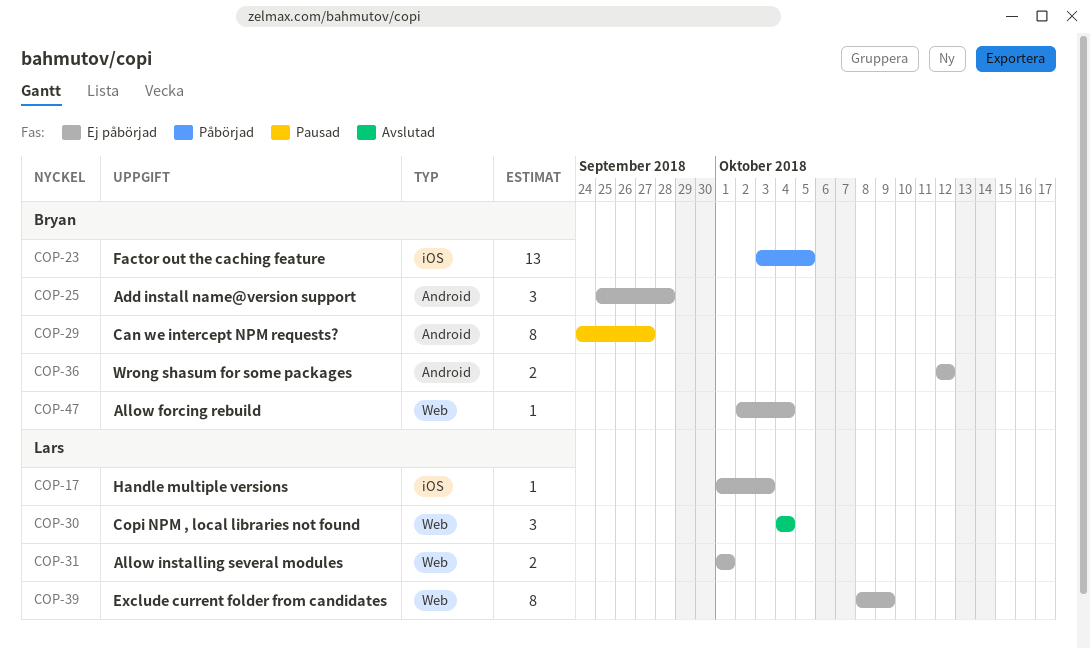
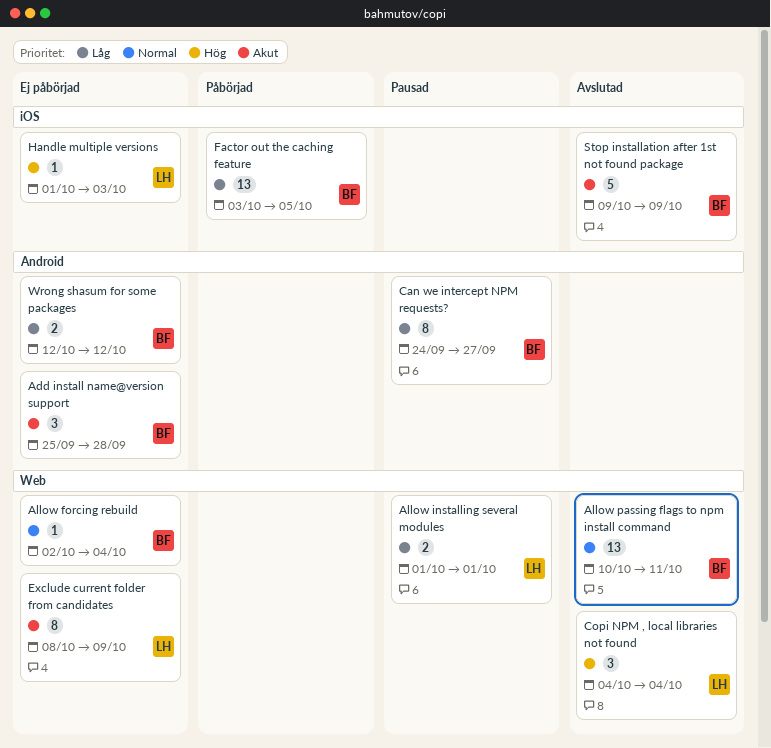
Allow installing several modules, status: Ej påbörjad -> Pausad
Allow passing flags to npm install command: none -> present
Stop installation after 1st not found package: none -> present

